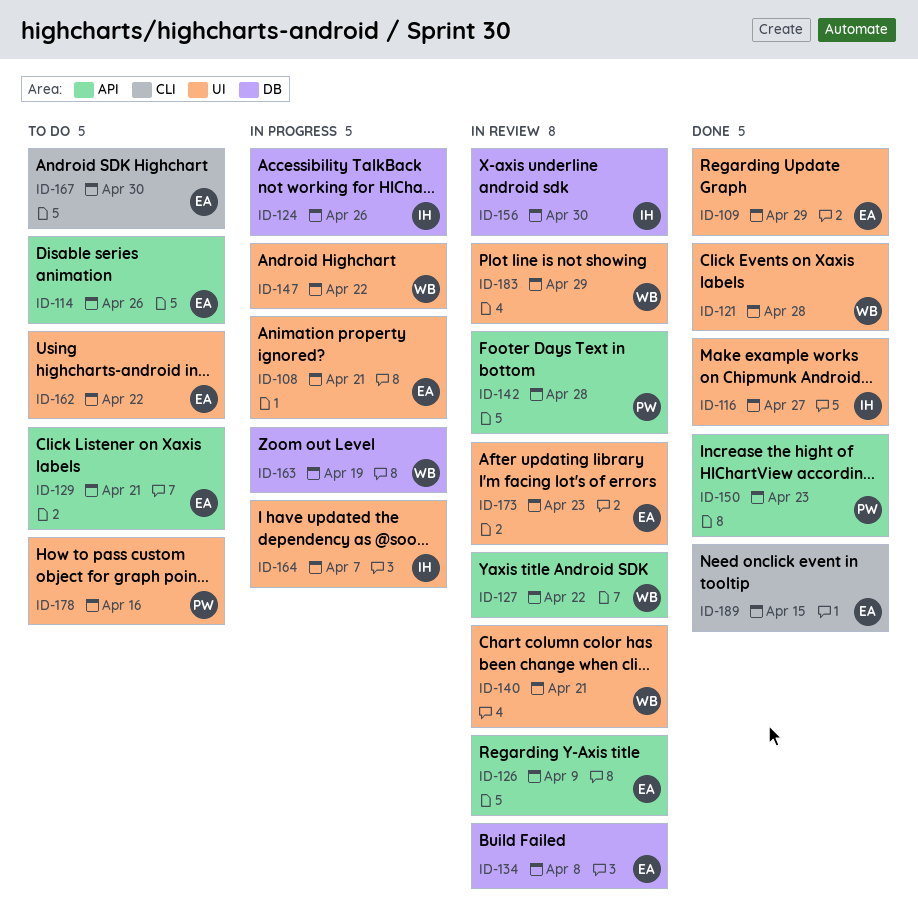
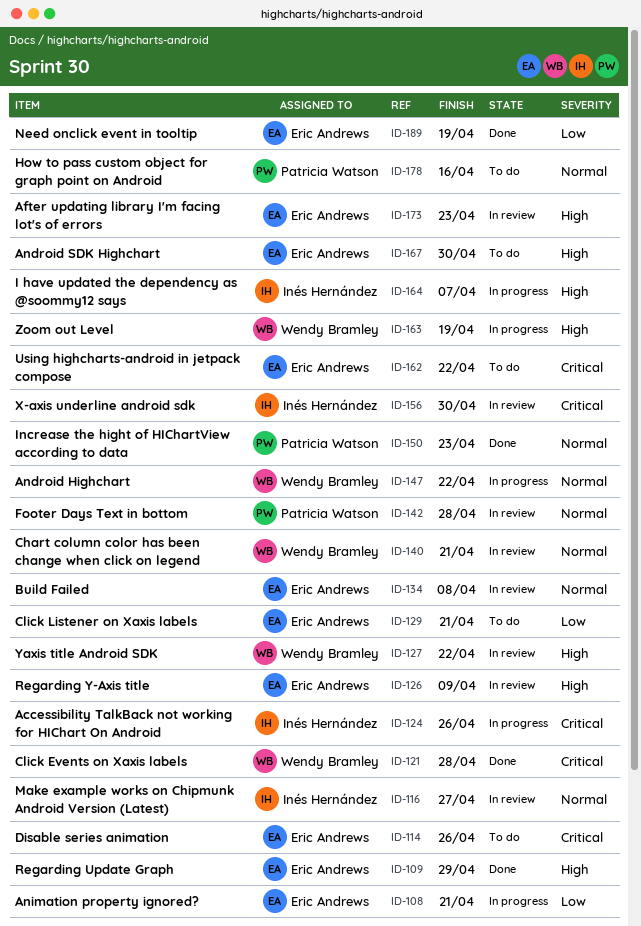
ID-116, status: Done -> In review
ID-183: present -> none
ID-189, due: Apr 15 -> Apr 19

